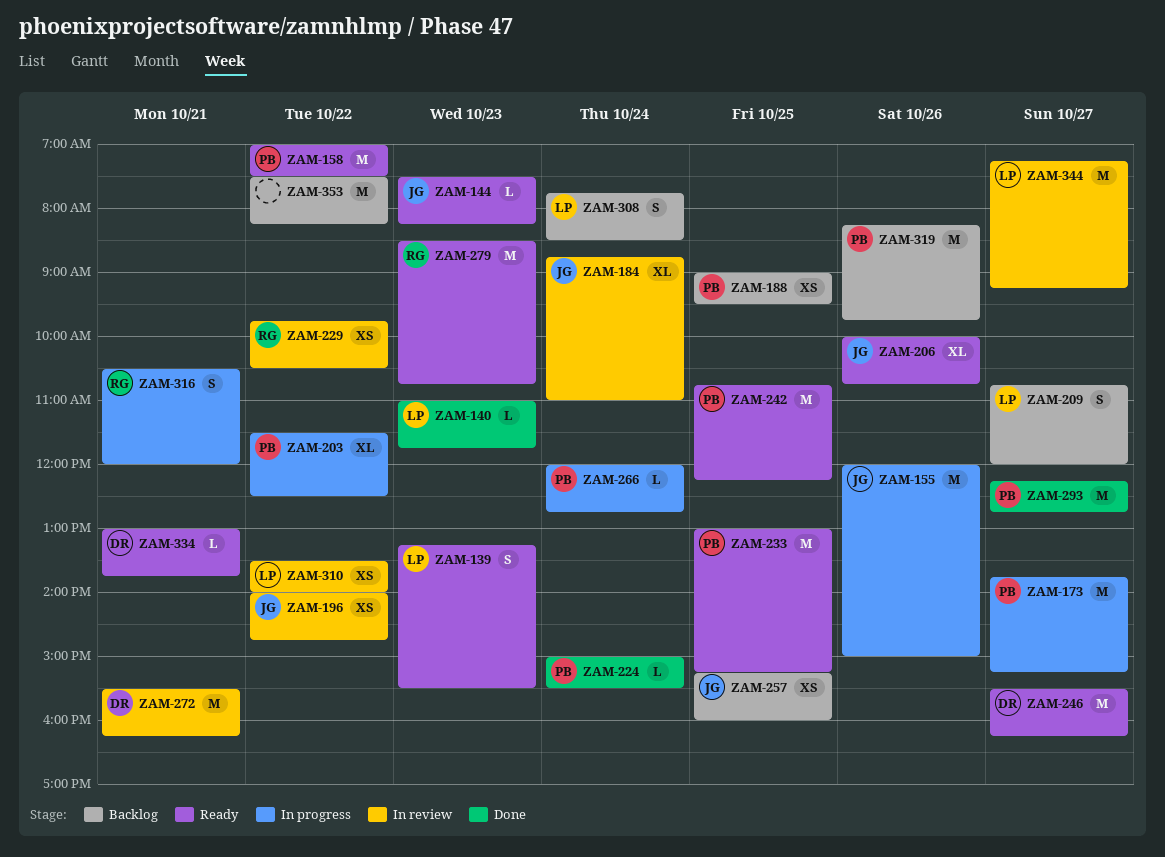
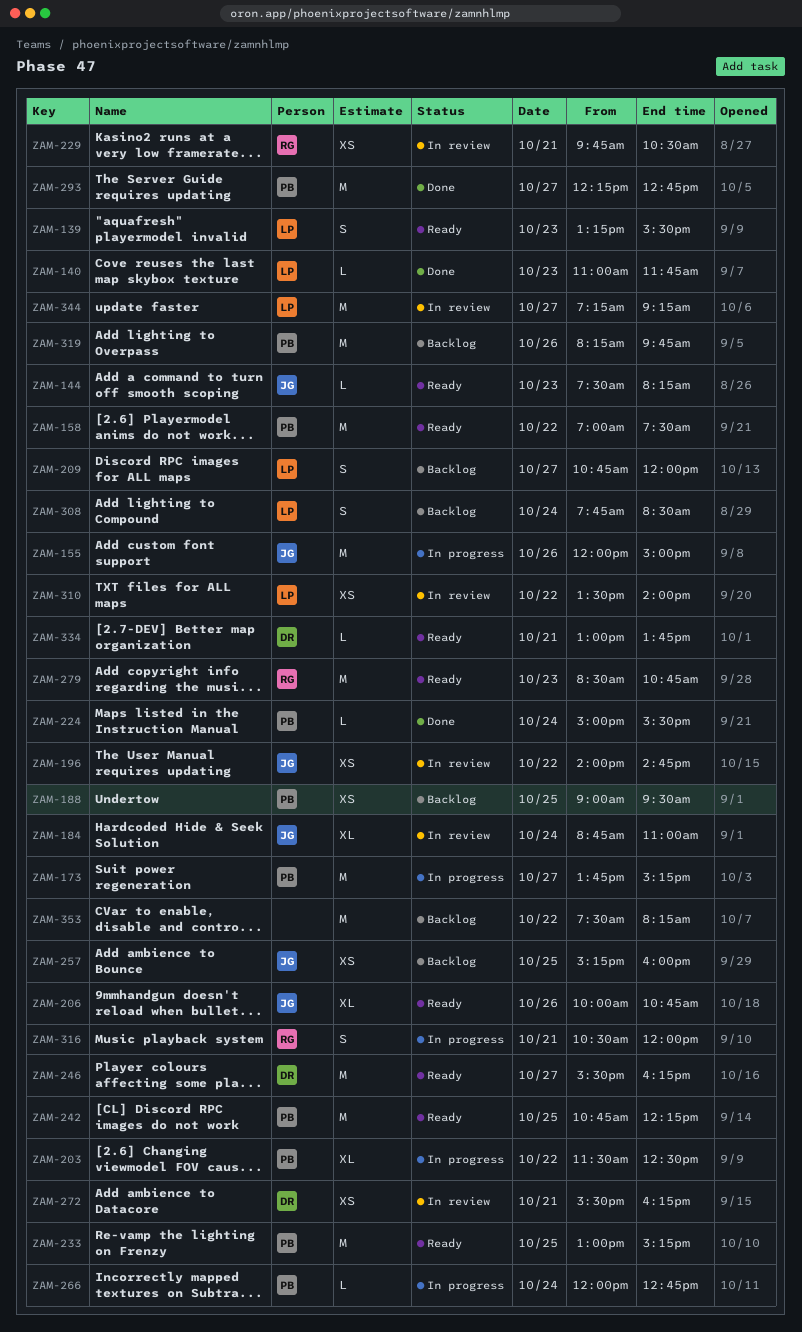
ZAM-229, day: Oct 22 -> Oct 21
ZAM-272, estimate: M -> XS

